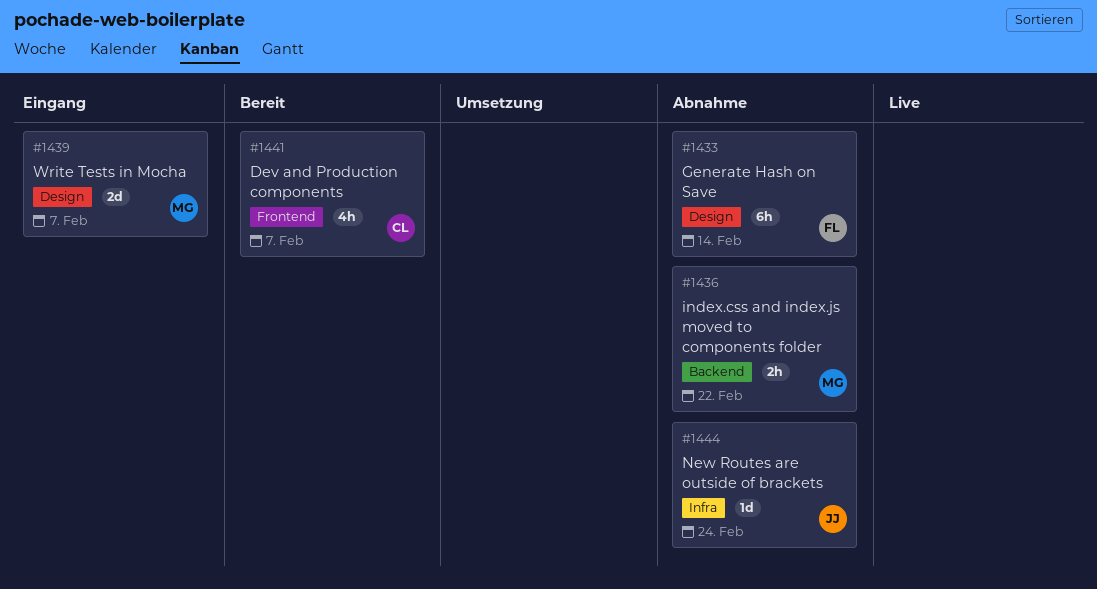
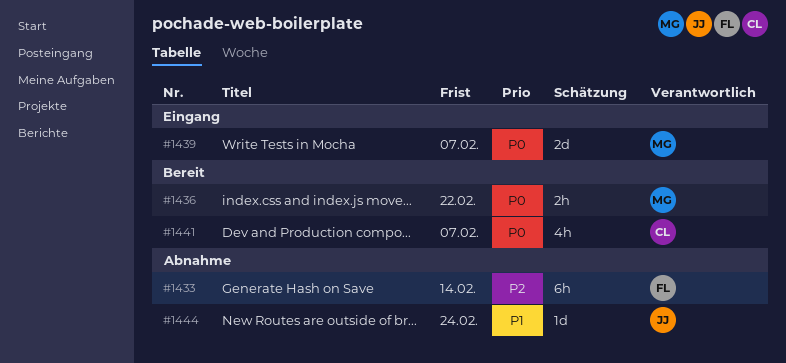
#1436, status: Abnahme -> Bereit

